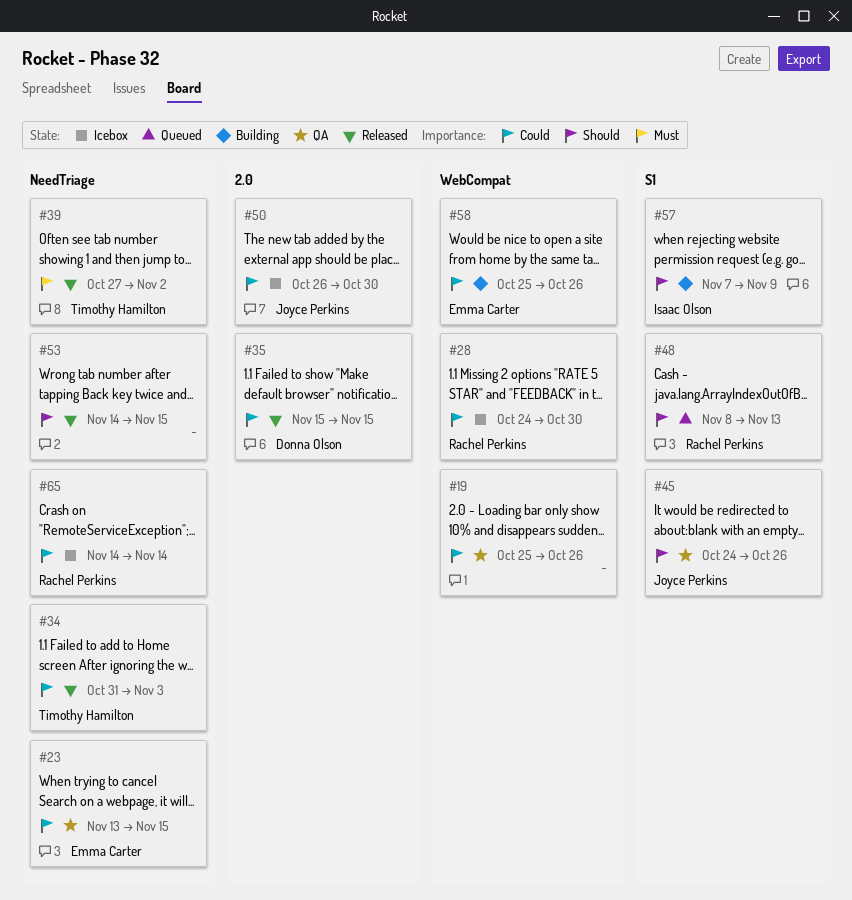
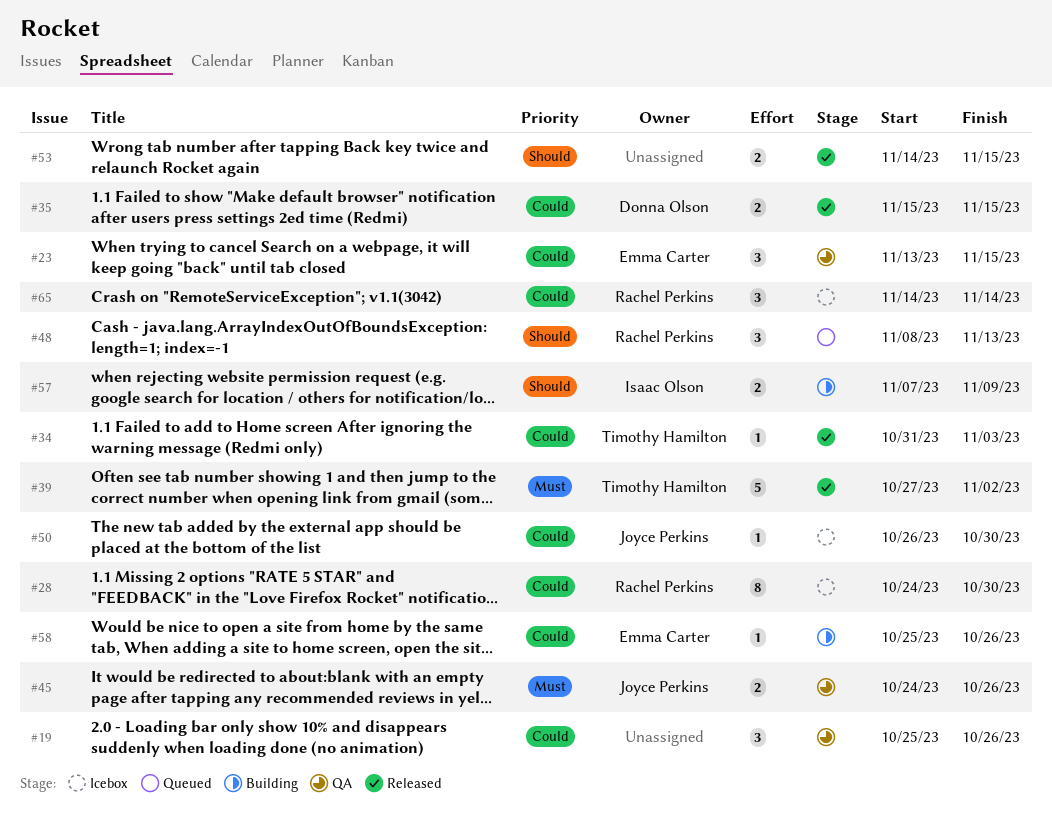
#45, priority: Should -> Must

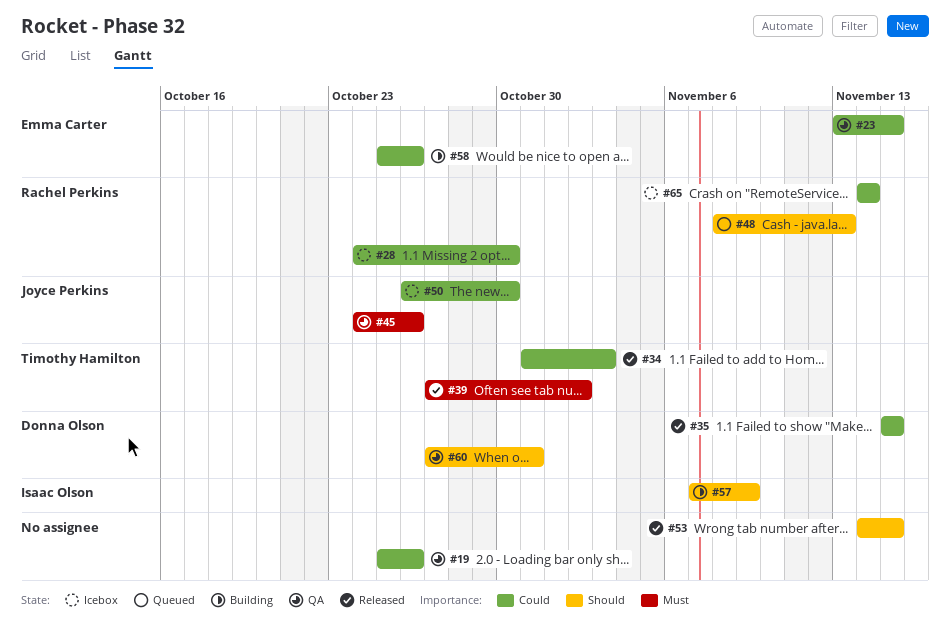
#60: none -> present

